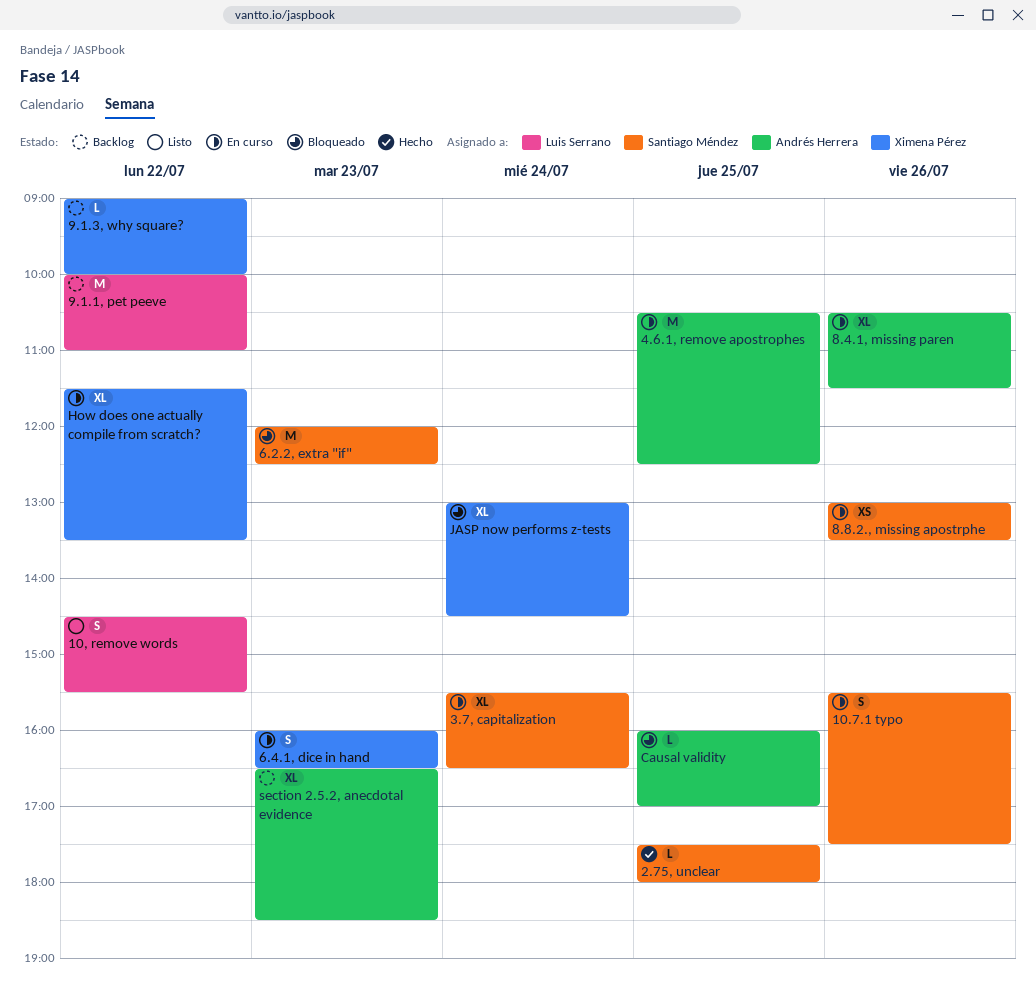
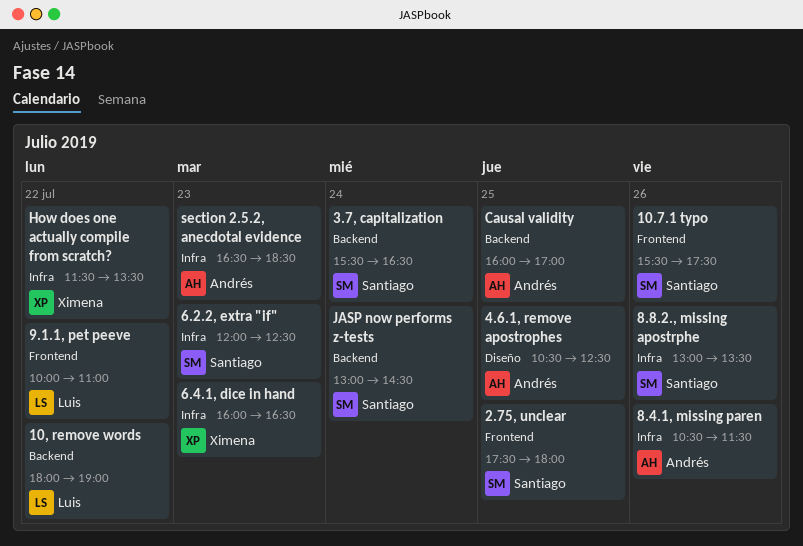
10, remove words, begins: 14:30 -> 18:00
10, remove words, ends: 15:30 -> 19:00
9.1.3, why square?: present -> none
JASP now performs z-tests, owner: Ximena Pérez -> Santiago Méndez

